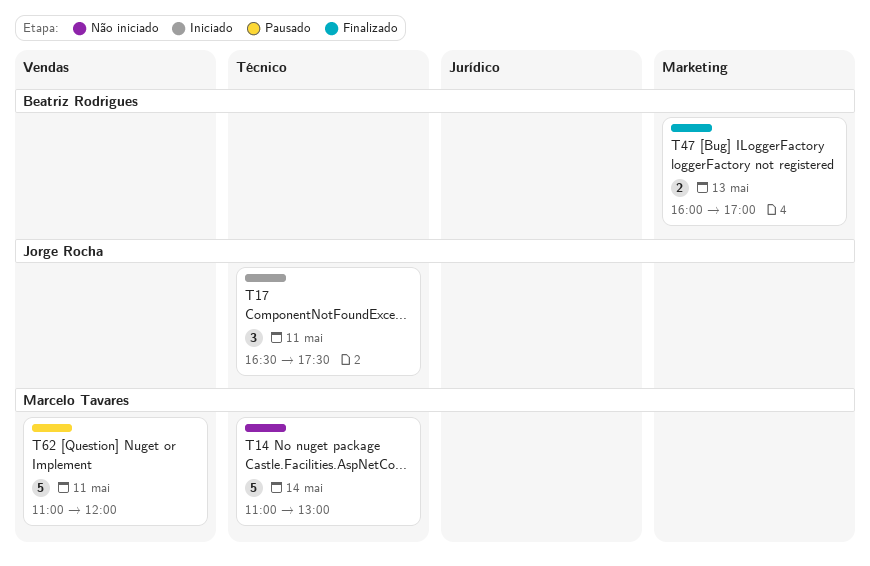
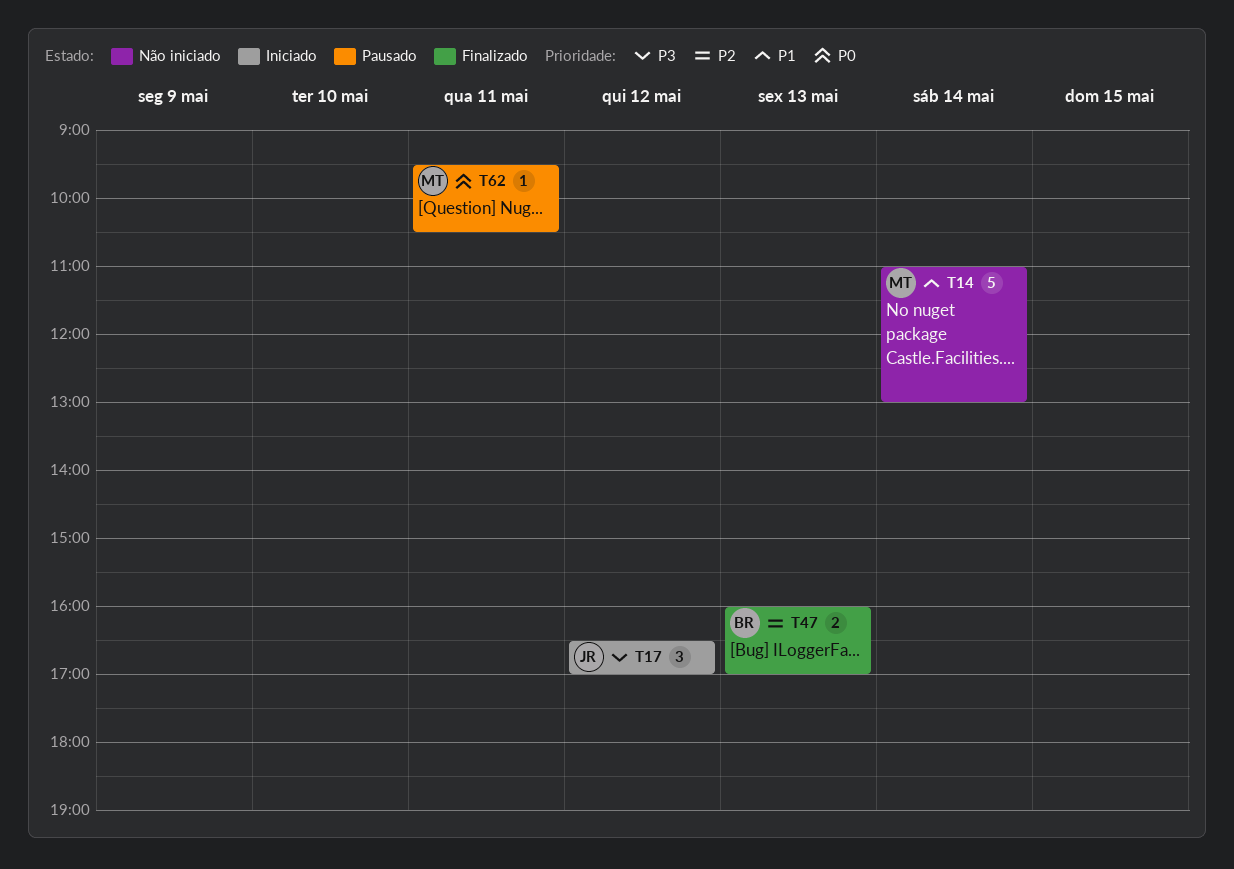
T17, day: May 11 -> May 12
T17, ends: 17:30 -> 17:00
T62, estimate: 5 -> 1
T62, begins: 11:00 -> 09:30
T62, ends: 12:00 -> 10:30

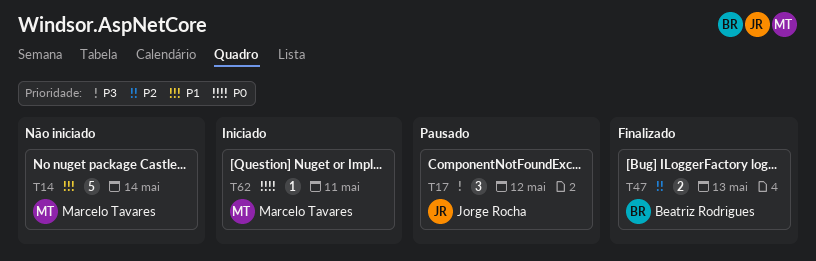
T17, status: Iniciado -> Pausado
T62, status: Pausado -> Iniciado

